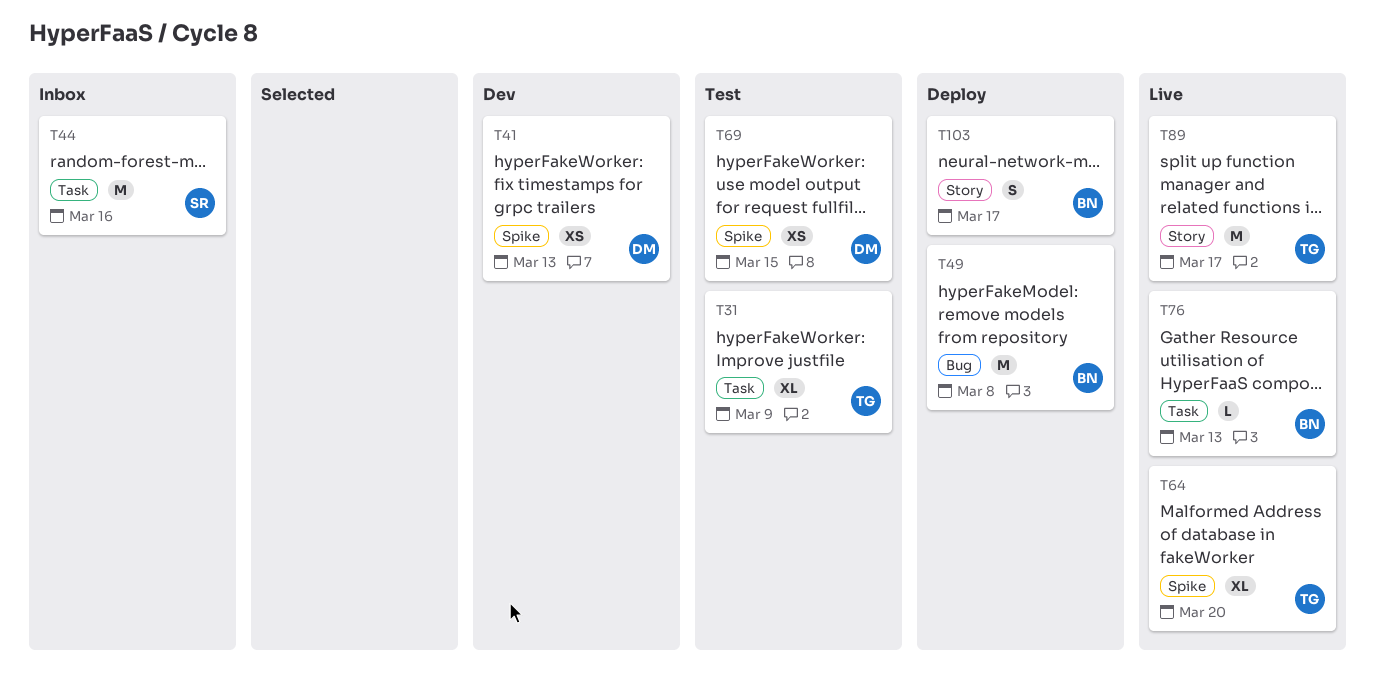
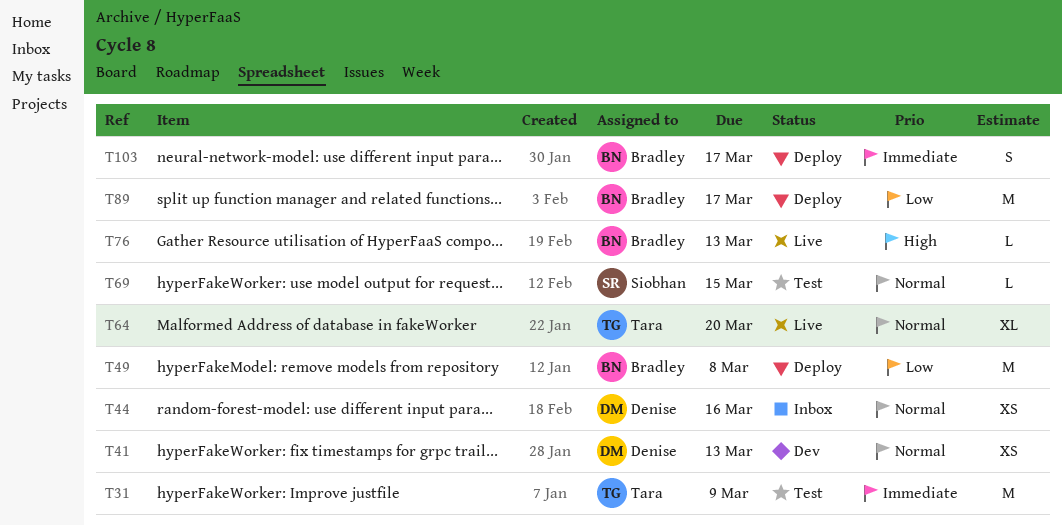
T31, estimate: XL -> M
T44, owner: Siobhan -> Denise
T44, estimate: M -> XS
T69, owner: Denise -> Siobhan
T69, estimate: XS -> L
T89, status: Live -> Deploy
T89, owner: Tara -> Bradley

